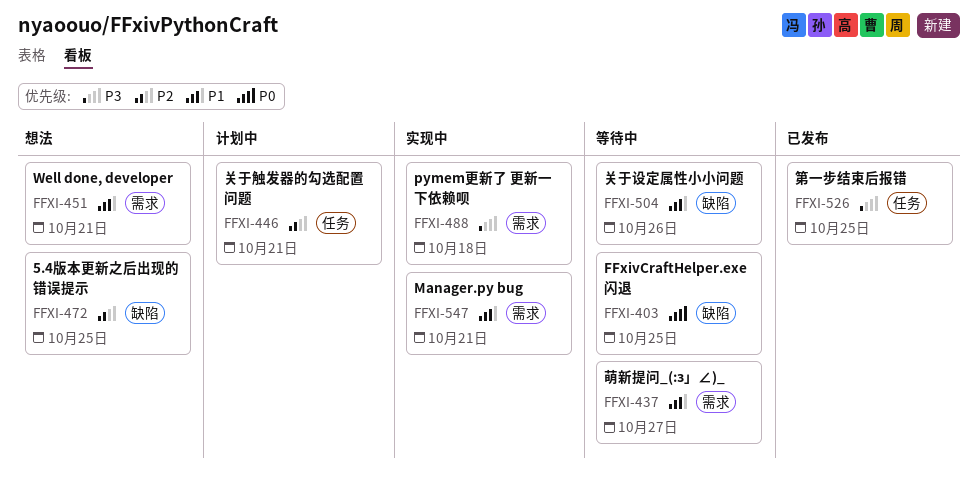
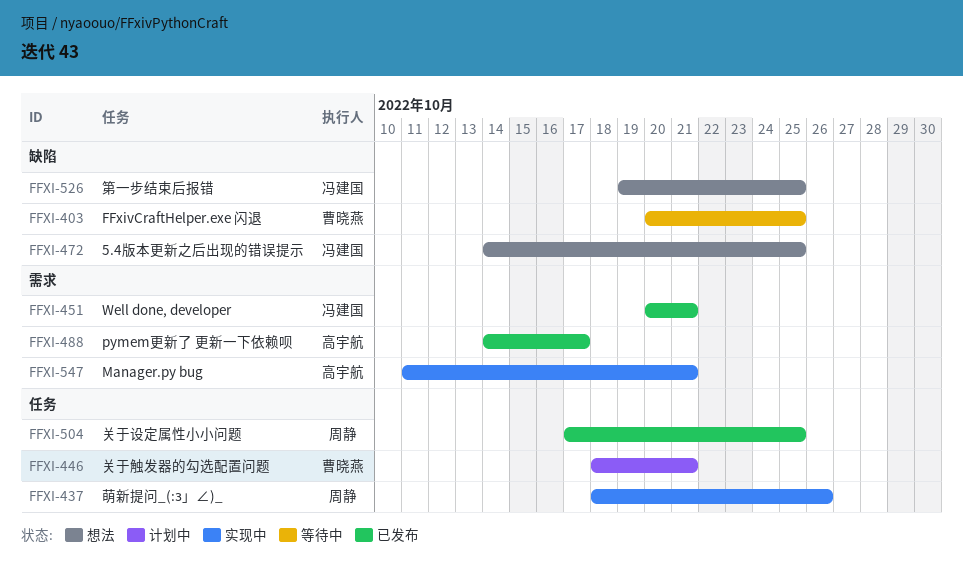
FFXI-437, status: 等待中 -> 实现中
FFXI-437, label: 需求 -> 任务
FFXI-437, due: Oct 27 -> Oct 26
FFXI-451, status: 想法 -> 已发布
FFXI-488, status: 实现中 -> 已发布
FFXI-488, due: Oct 18 -> Oct 17
FFXI-504, status: 等待中 -> 已发布
FFXI-504, label: 缺陷 -> 任务
FFXI-504, due: Oct 26 -> Oct 25
FFXI-526, status: 已发布 -> 想法
FFXI-526, label: 任务 -> 缺陷

